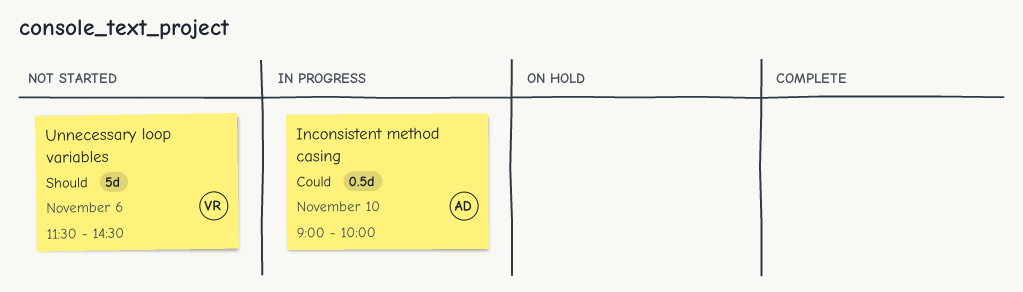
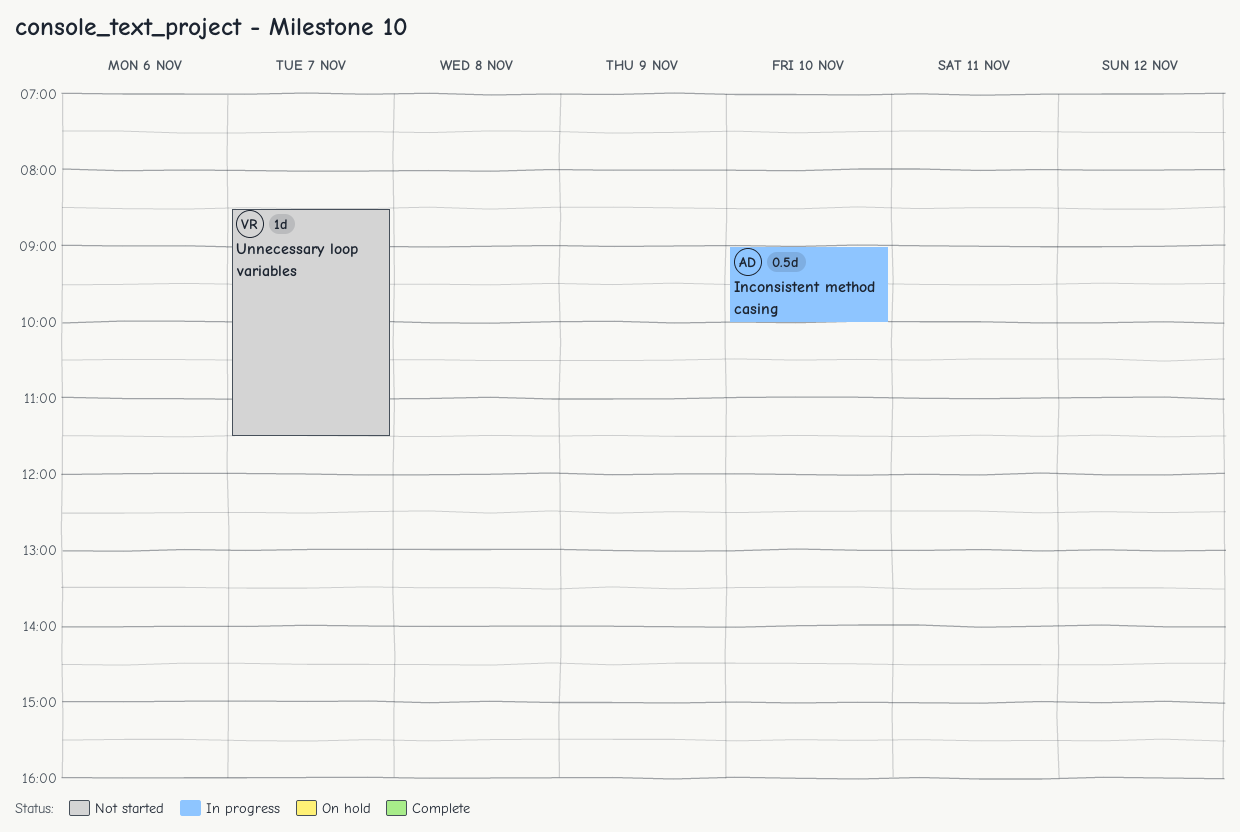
Unnecessary loop variables, estimate: 5d -> 1d
Unnecessary loop variables, day: Nov 6 -> Nov 7
Unnecessary loop variables, begins: 11:30 -> 08:30
Unnecessary loop variables, ends: 14:30 -> 11:30

